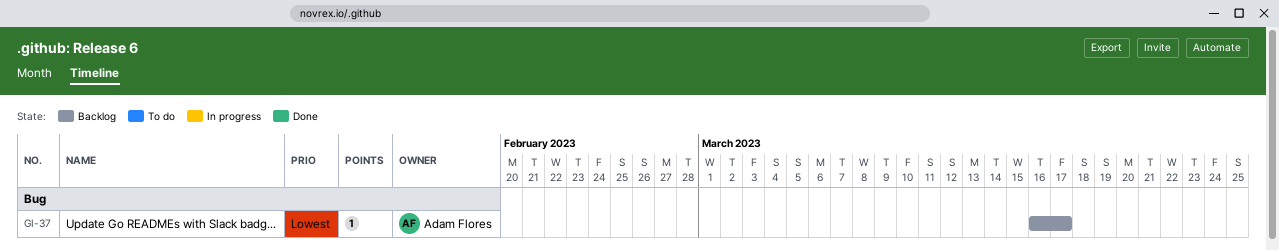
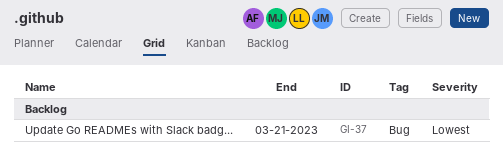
GI-37, due: Mar 17 -> Mar 21

